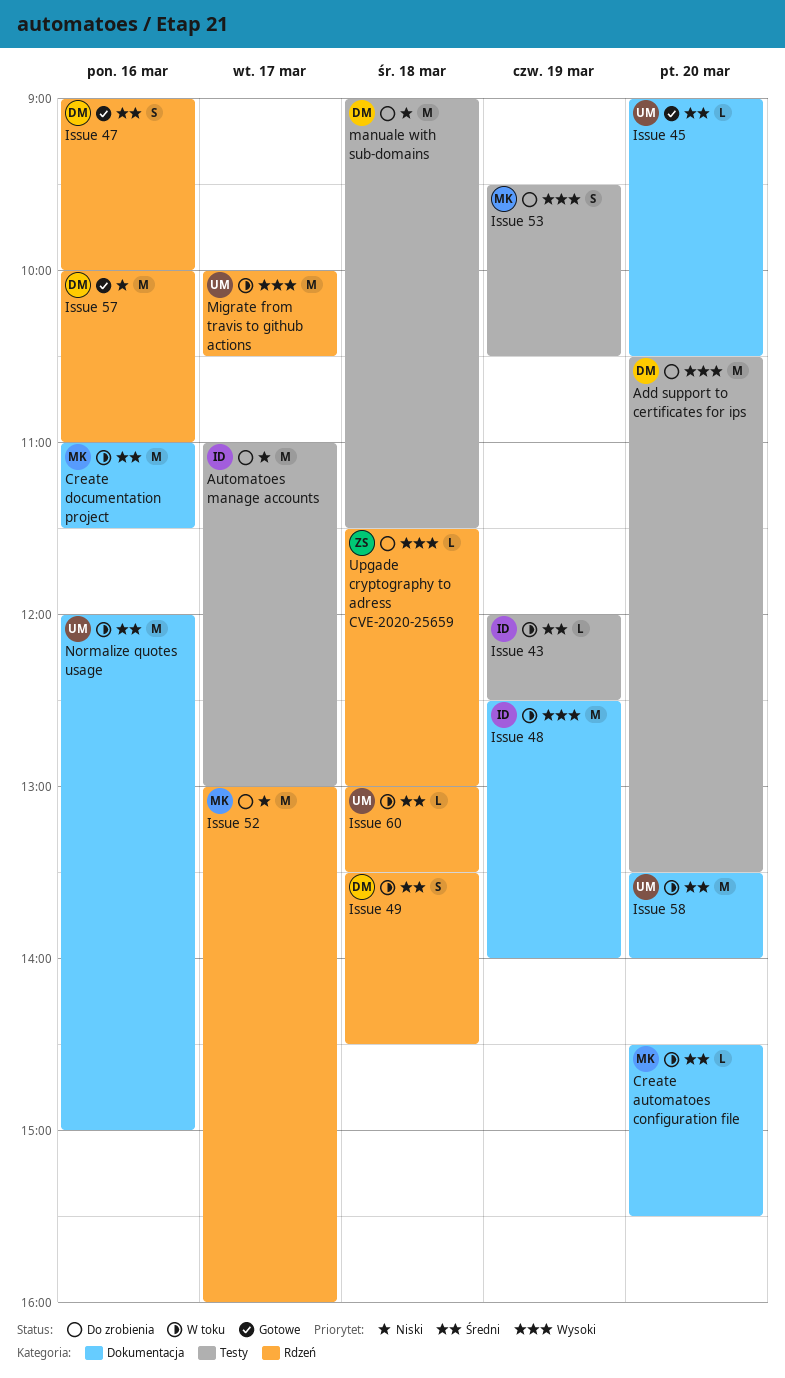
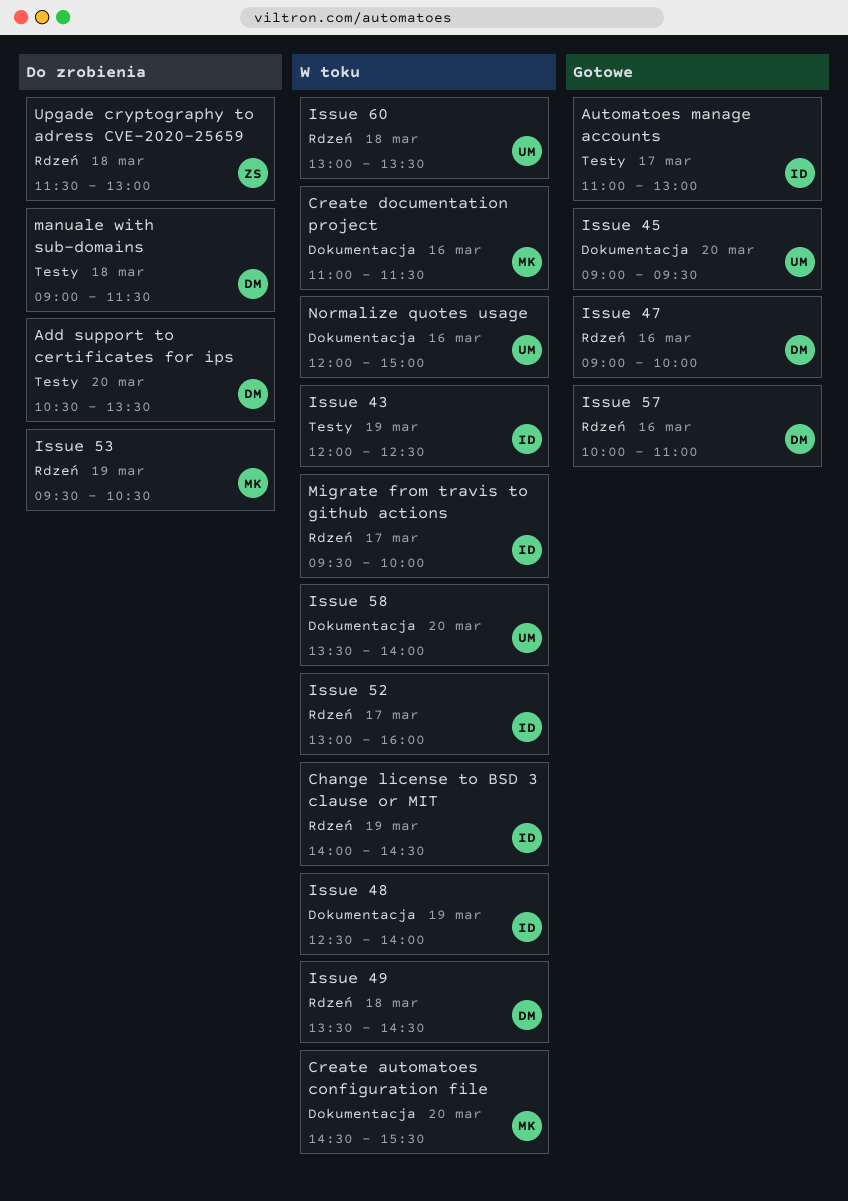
Automatoes manage accounts, status: Do zrobienia -> Gotowe
Change license to BSD 3 clause or MIT: none -> present
Issue 45, ends: 10:30 -> 09:30
Issue 52, status: Do zrobienia -> W toku
Issue 52, owner: MK -> ID
Issue 53, label: Testy -> Rdzeń
Migrate from travis to github actions, owner: UM -> ID
Migrate from travis to github actions, begins: 10:00 -> 09:30
Migrate from travis to github actions, ends: 10:30 -> 10:00

